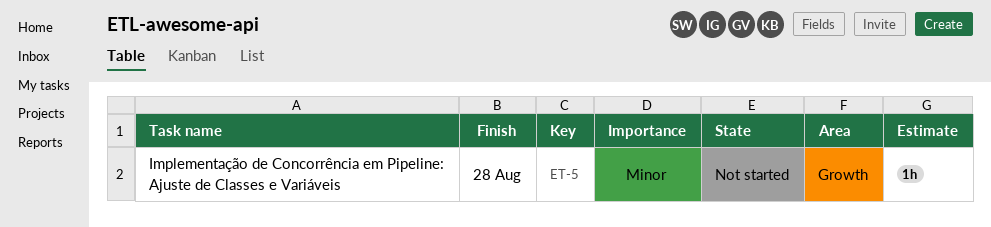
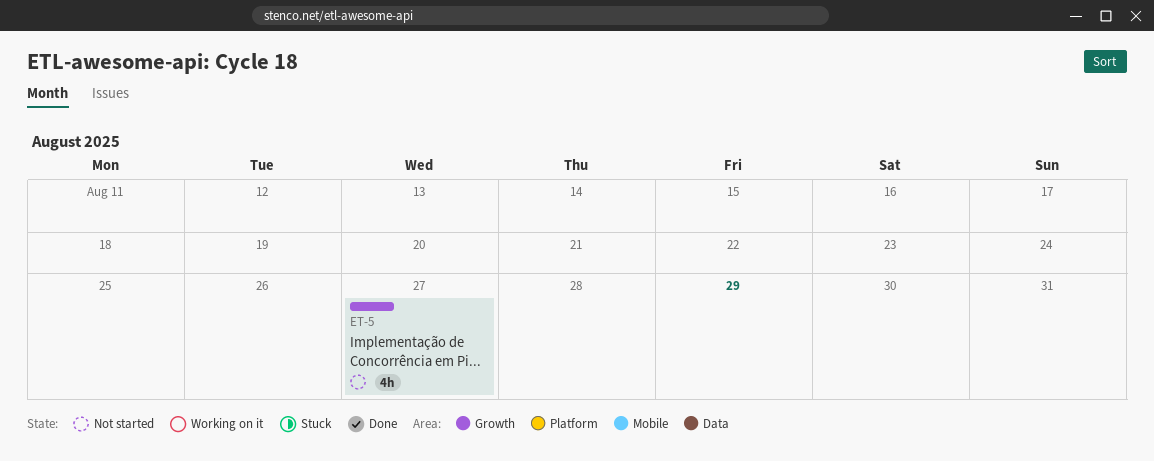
ET-5, estimate: 1h -> 4h
ET-5, due: Aug 28 -> Aug 27

